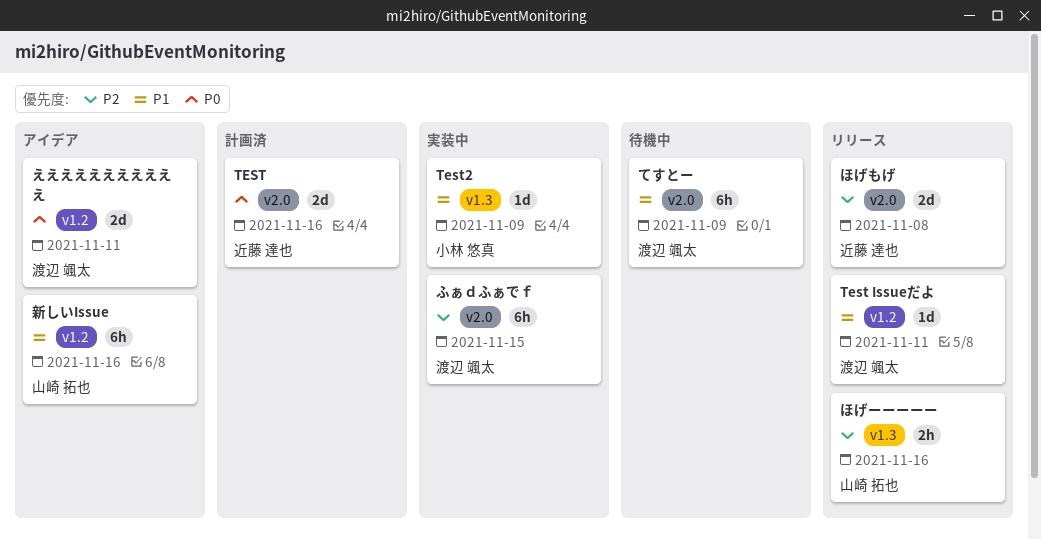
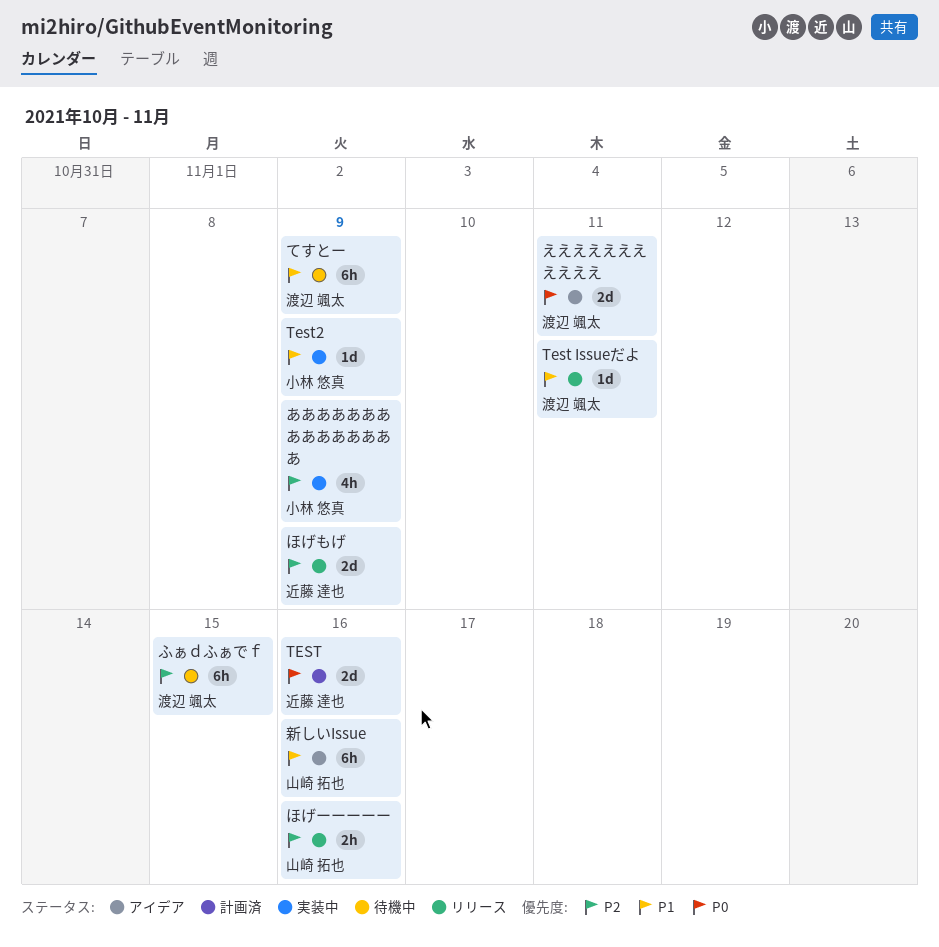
あああああああああああああああ: none -> present
ふぁｄふぁでｆ, status: 実装中 -> 待機中
ほげもげ, due: Nov 8 -> Nov 9

